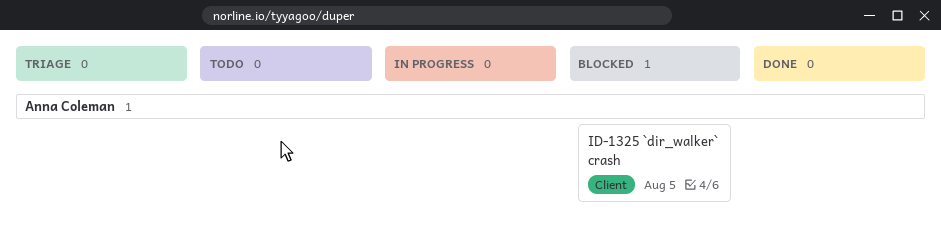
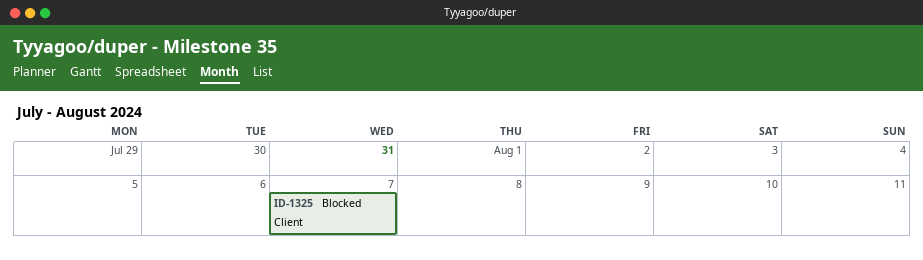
ID-1325, due: Aug 5 -> Aug 7

